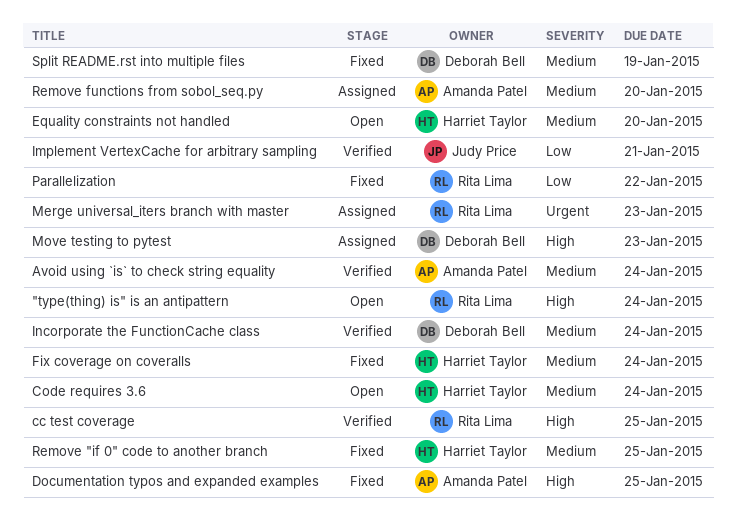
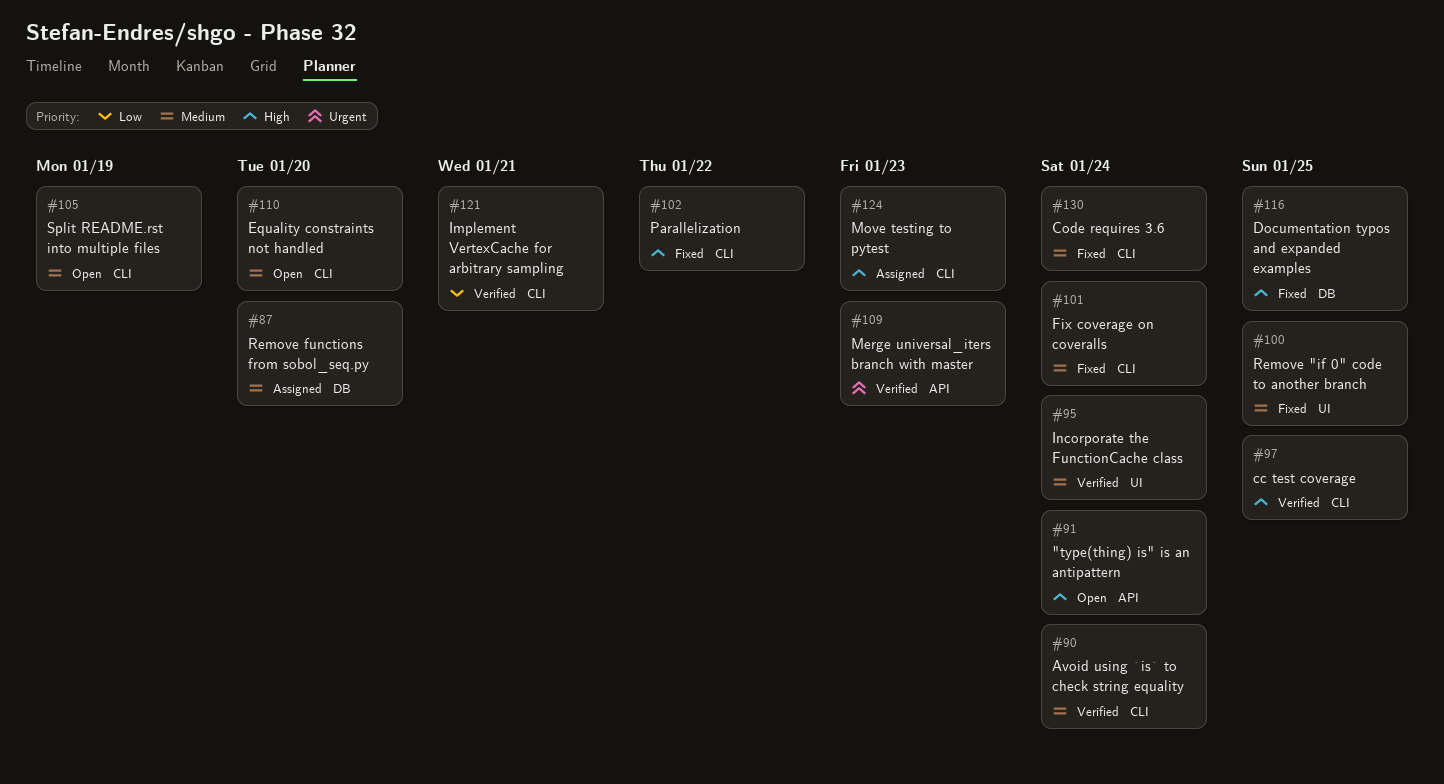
Code requires 3.6, status: Open -> Fixed
Merge universal_iters branch with master, status: Assigned -> Verified
Parallelization, priority: Low -> High
Split README.rst into multiple files, status: Fixed -> Open

